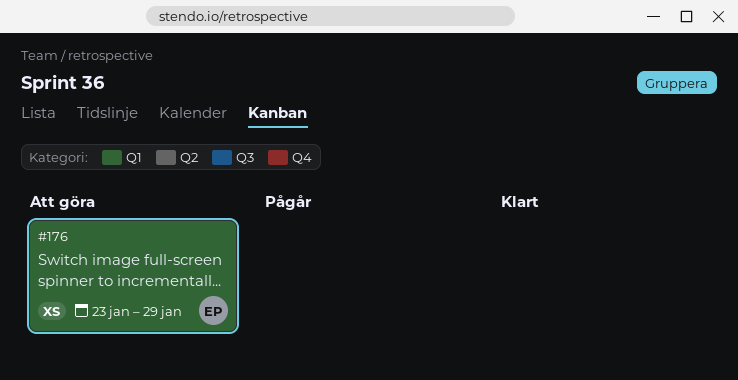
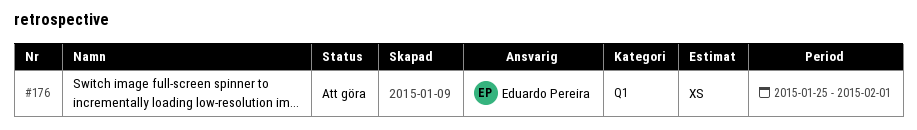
#176, start: Jan 23 -> Jan 25
#176, due: Jan 29 -> Feb 1

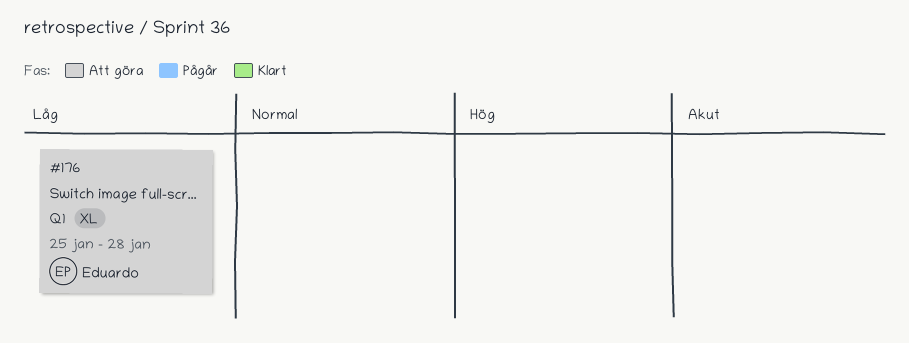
#176, estimate: XS -> XL
#176, due: Feb 1 -> Jan 28

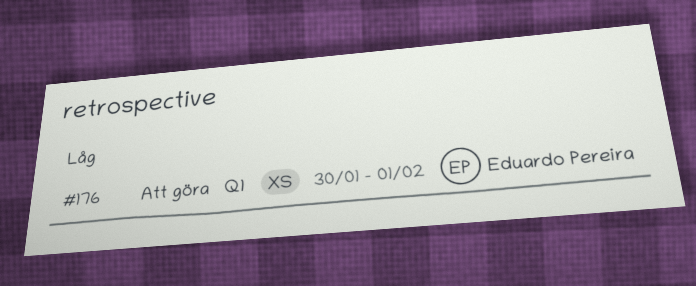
#176, estimate: XL -> XS
#176, start: Jan 25 -> Jan 30
#176, due: Jan 28 -> Feb 1

